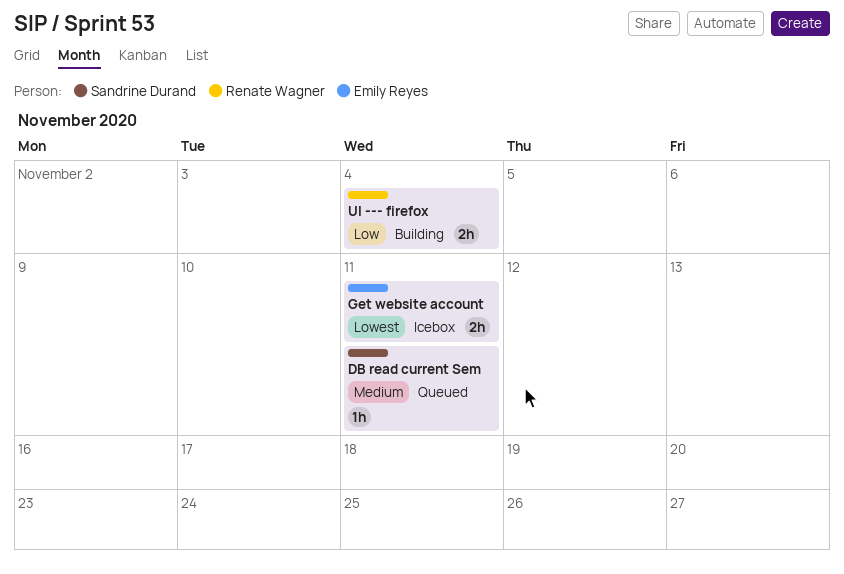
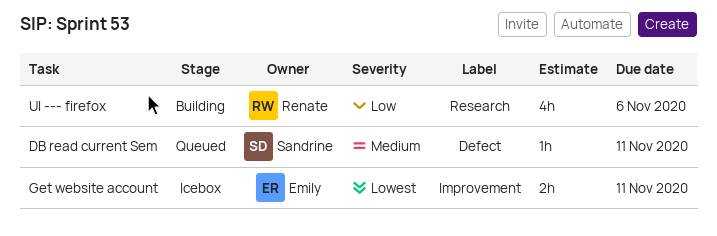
UI --- firefox, estimate: 2h -> 4h
UI --- firefox, due: Nov 4 -> Nov 6

